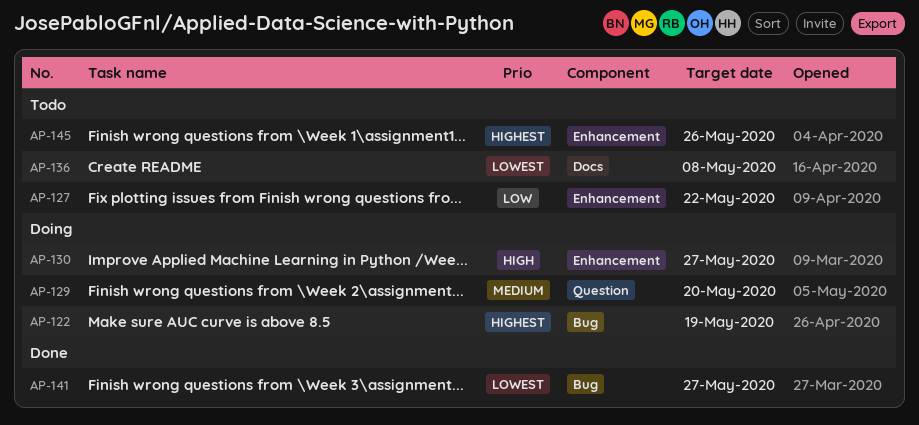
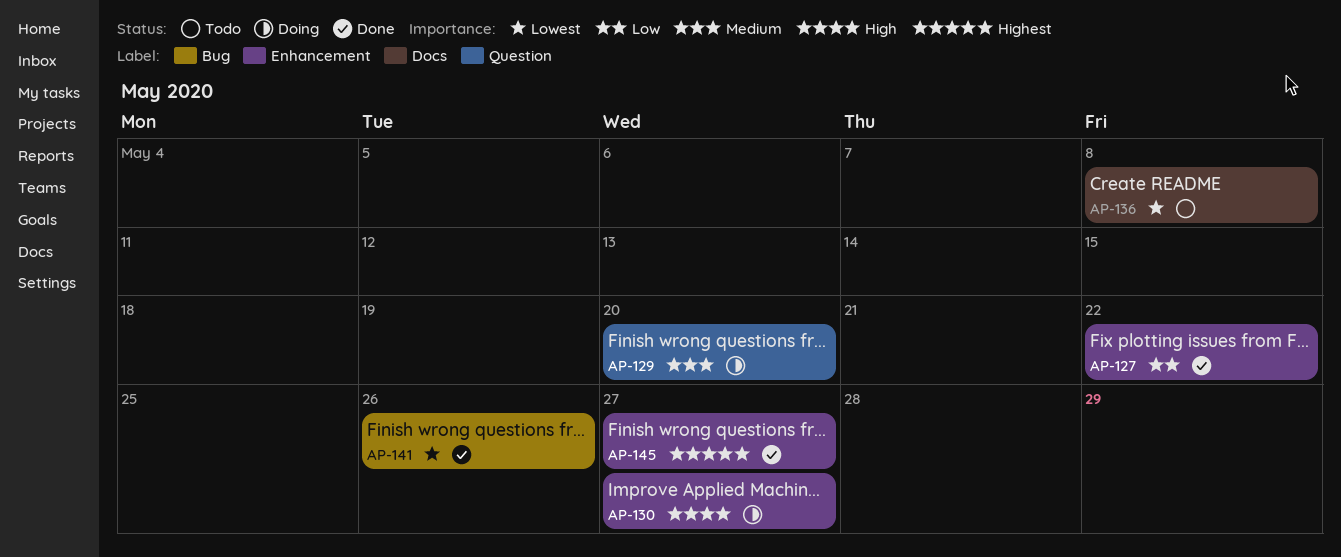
AP-122: present -> none
AP-127, status: Todo -> Done
AP-141, due: May 27 -> May 26
AP-145, status: Todo -> Done
AP-145, due: May 26 -> May 27

